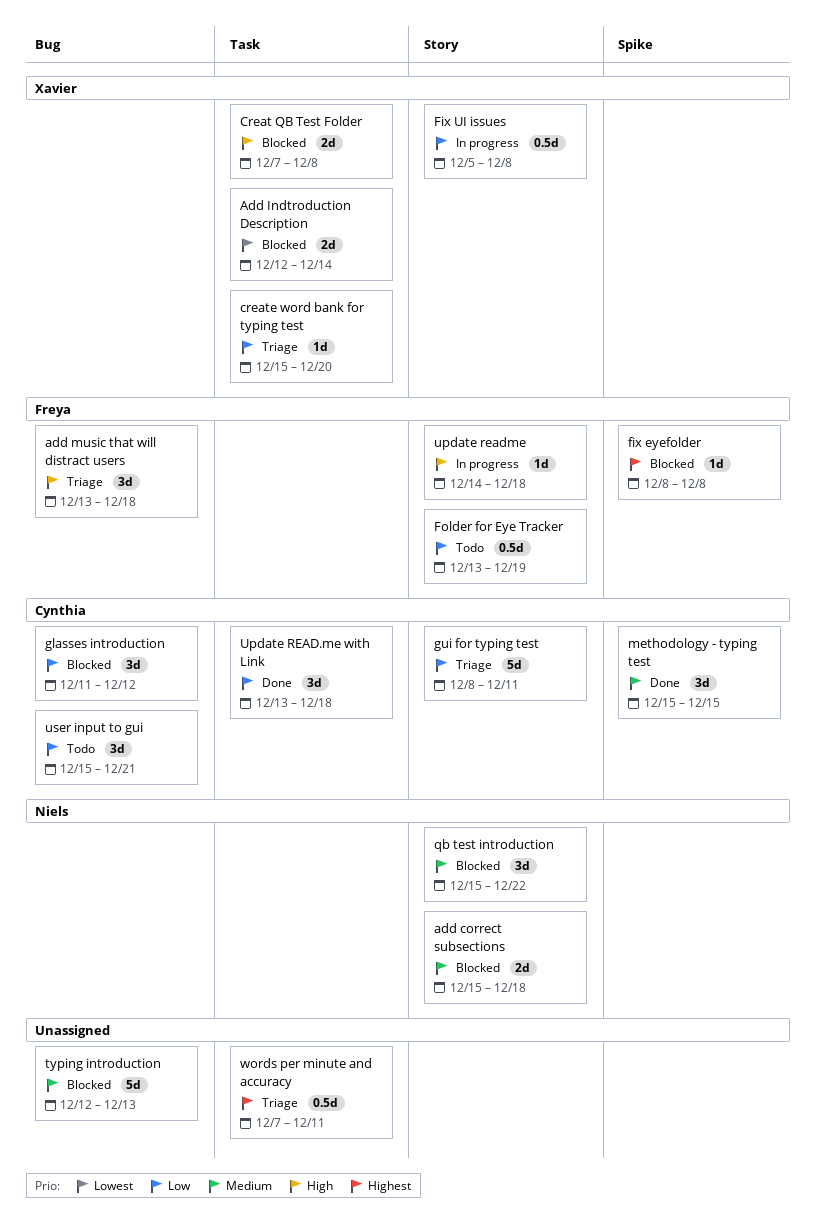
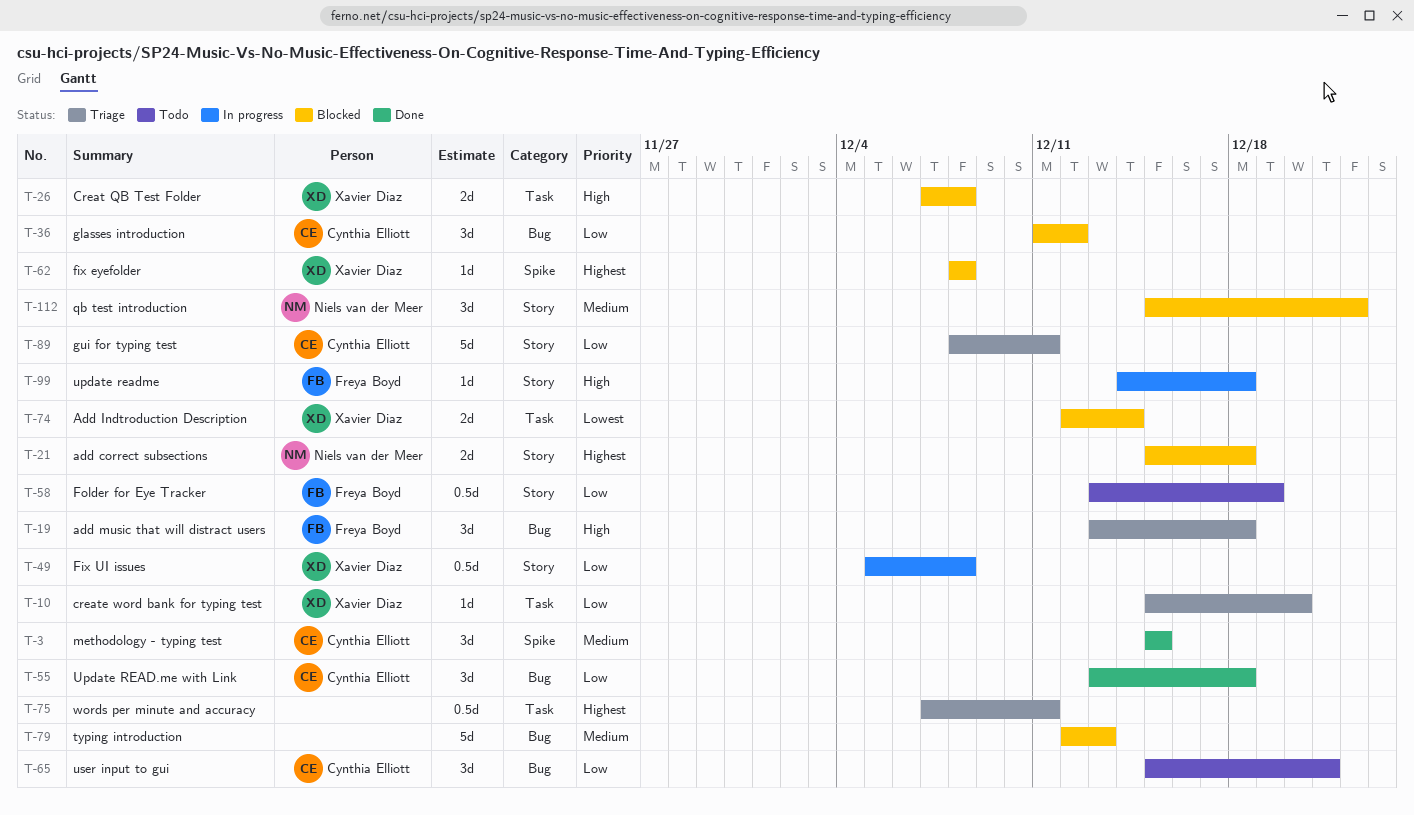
add correct subsections, priority: Medium -> Highest
fix eyefolder, owner: Freya Boyd -> Xavier Diaz
Update READ.me with Link, label: Task -> Bug

